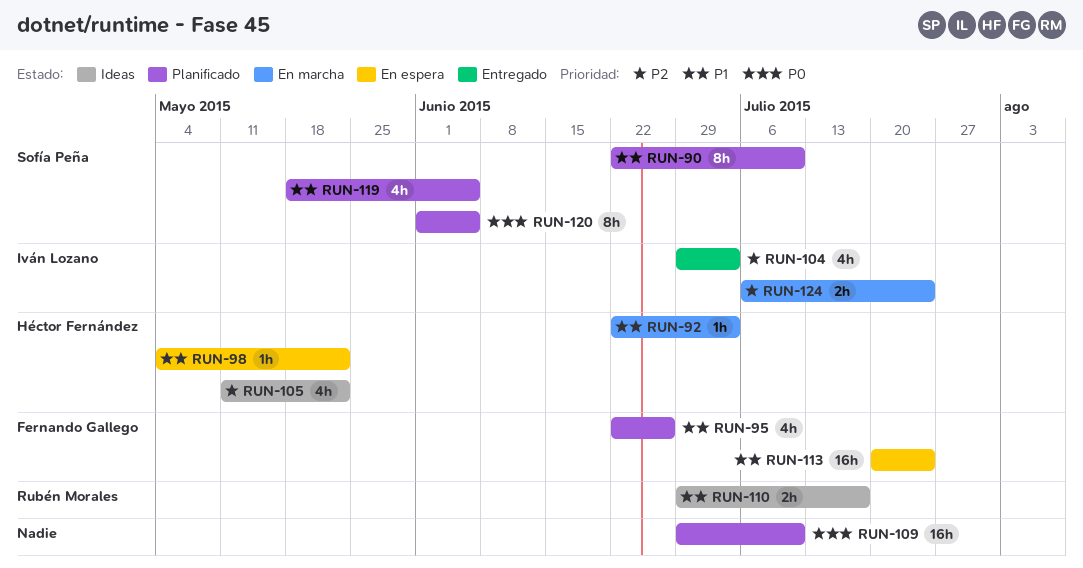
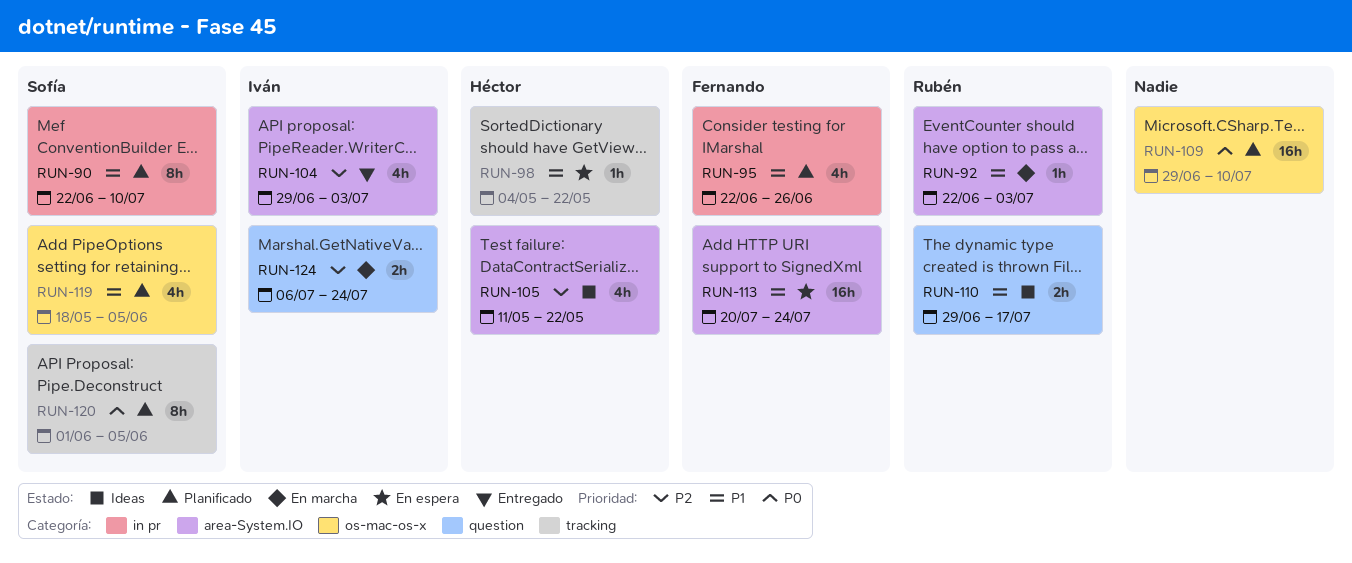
RUN-92, owner: Héctor Fernández -> Rubén Morales

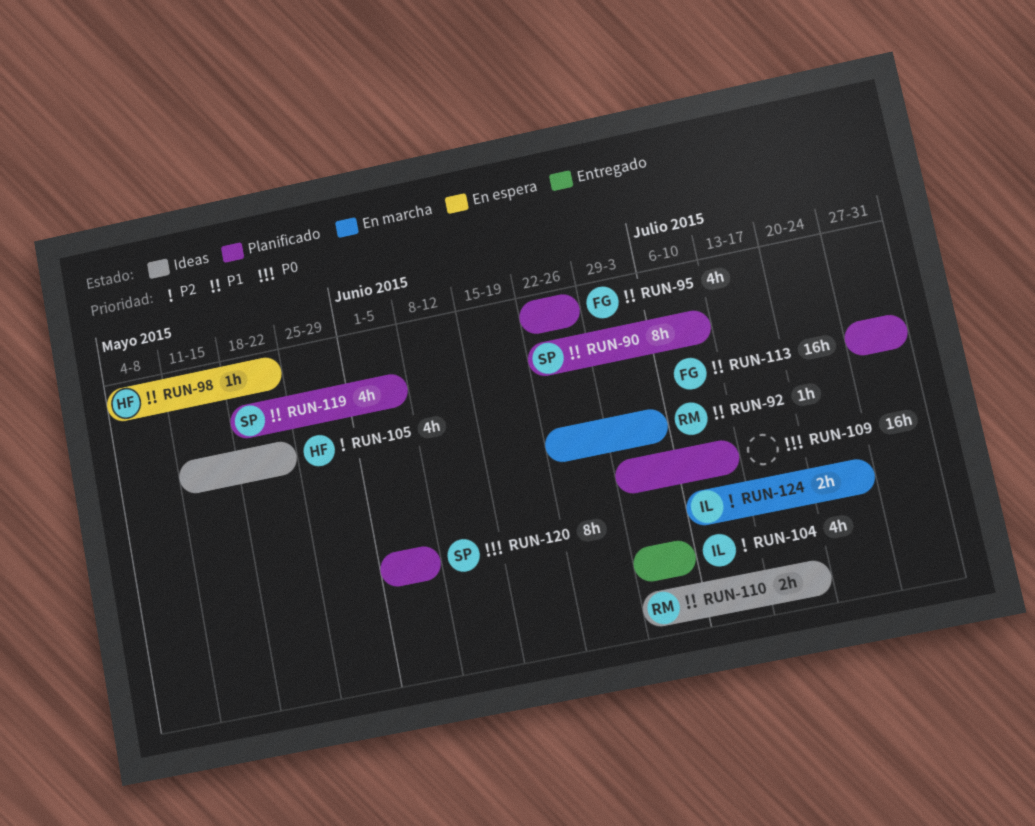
RUN-113, status: En espera -> Planificado
RUN-113, start: Jul 20 -> Jul 27
RUN-113, due: Jul 24 -> Jul 31

